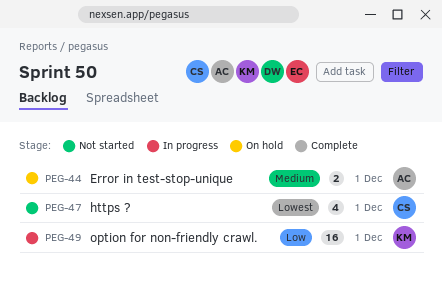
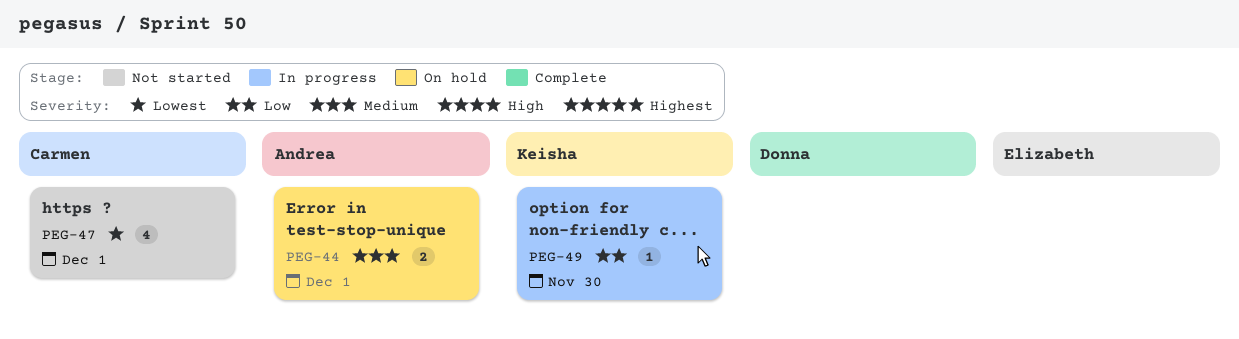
PEG-49, estimate: 16 -> 1
PEG-49, due: Dec 1 -> Nov 30

